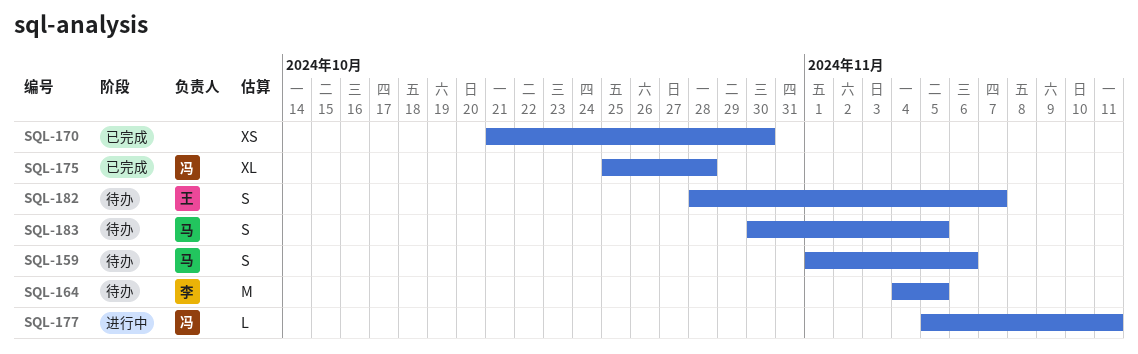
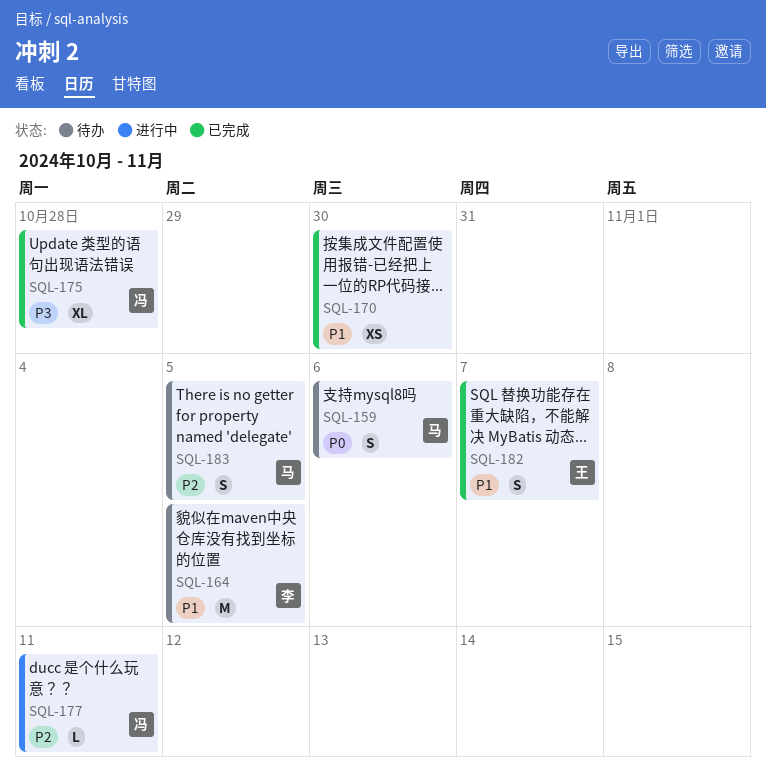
SQL-182, status: 待办 -> 已完成

